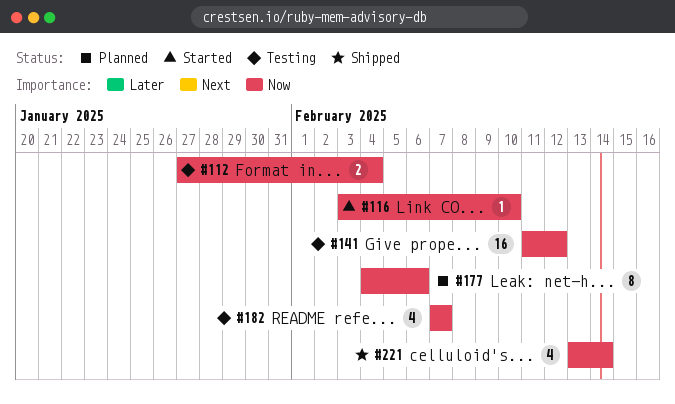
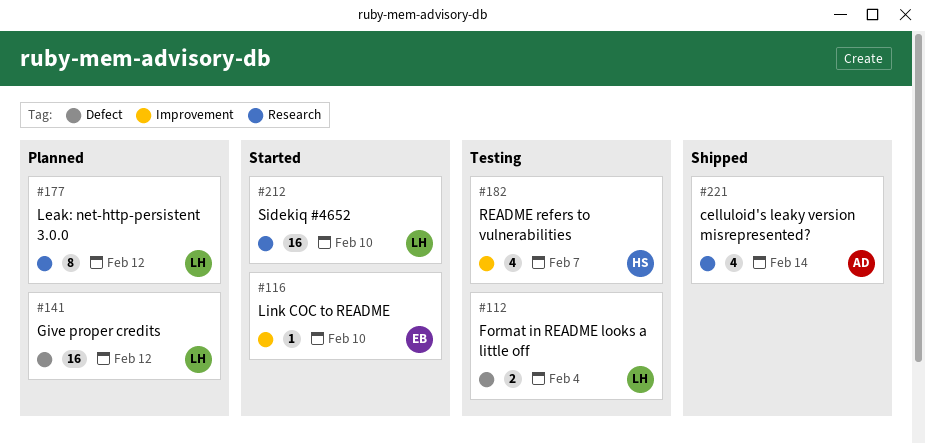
#141, status: Testing -> Planned
#177, due: Feb 6 -> Feb 12
#212: none -> present

